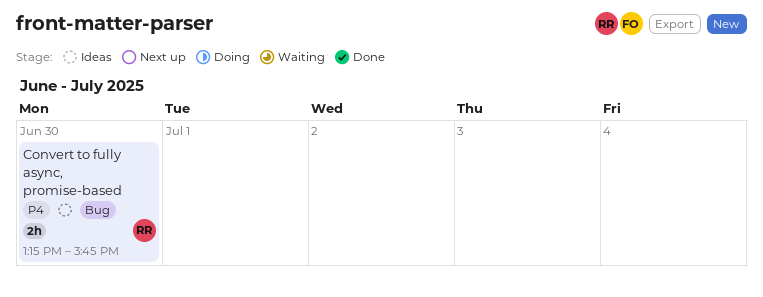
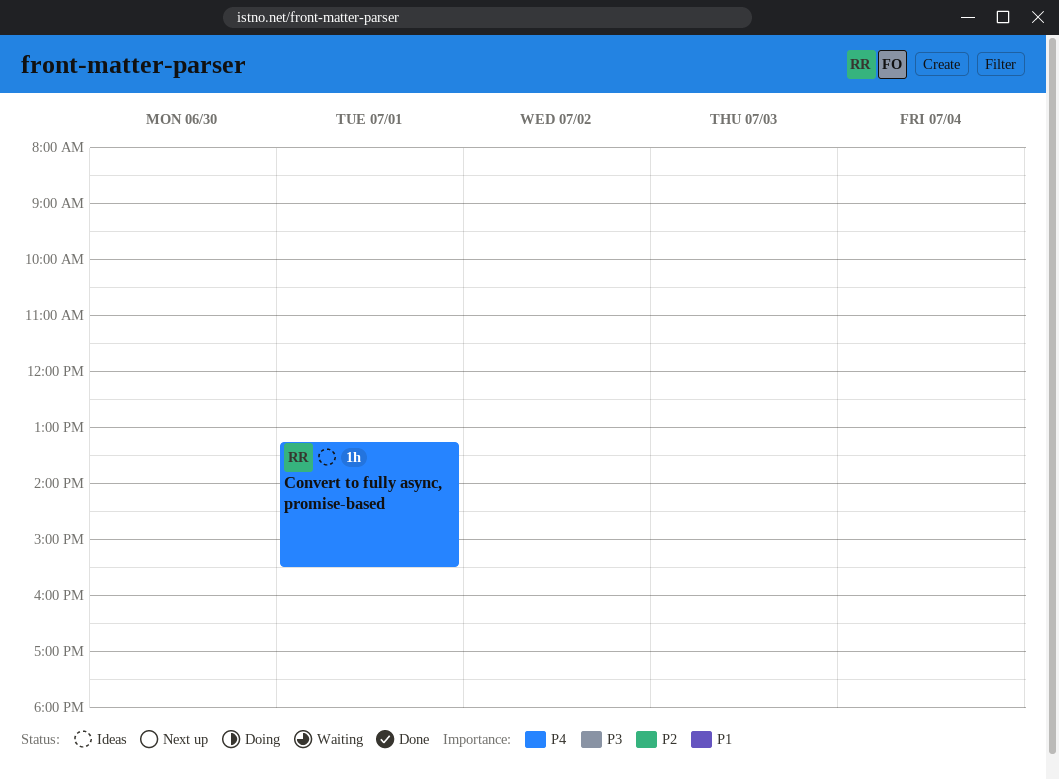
Convert to fully async, promise-based, estimate: 2h -> 1h
Convert to fully async, promise-based, day: Jun 30 -> Jul 1
Convert to fully async, promise-based, ends: 15:45 -> 15:30

